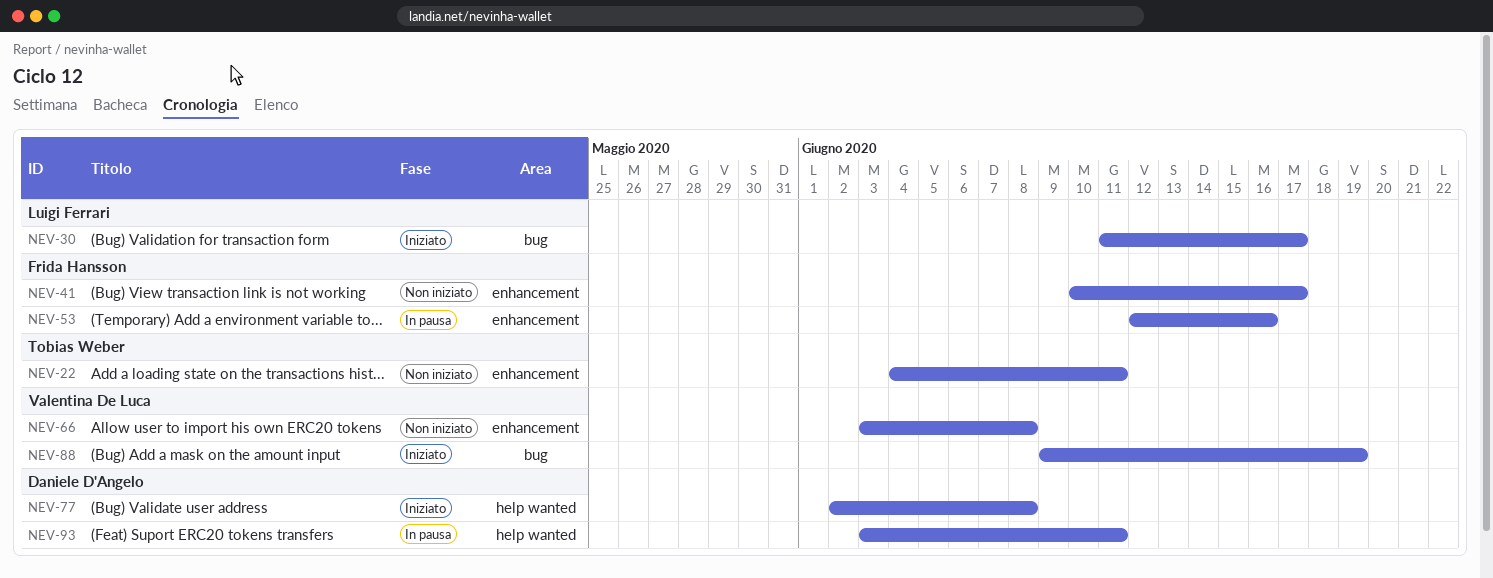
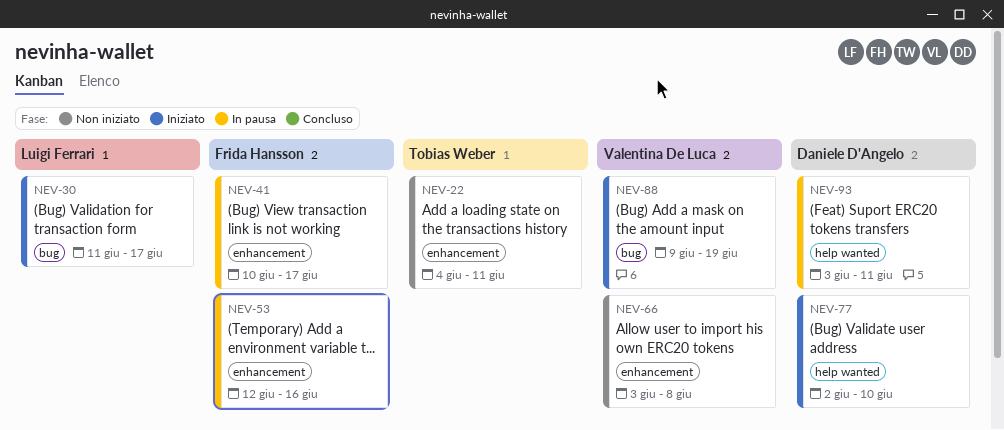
NEV-41, status: Non iniziato -> In pausa
NEV-77, due: Jun 8 -> Jun 10

